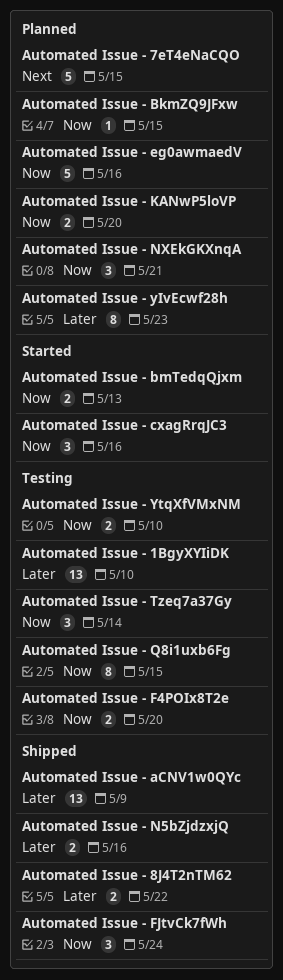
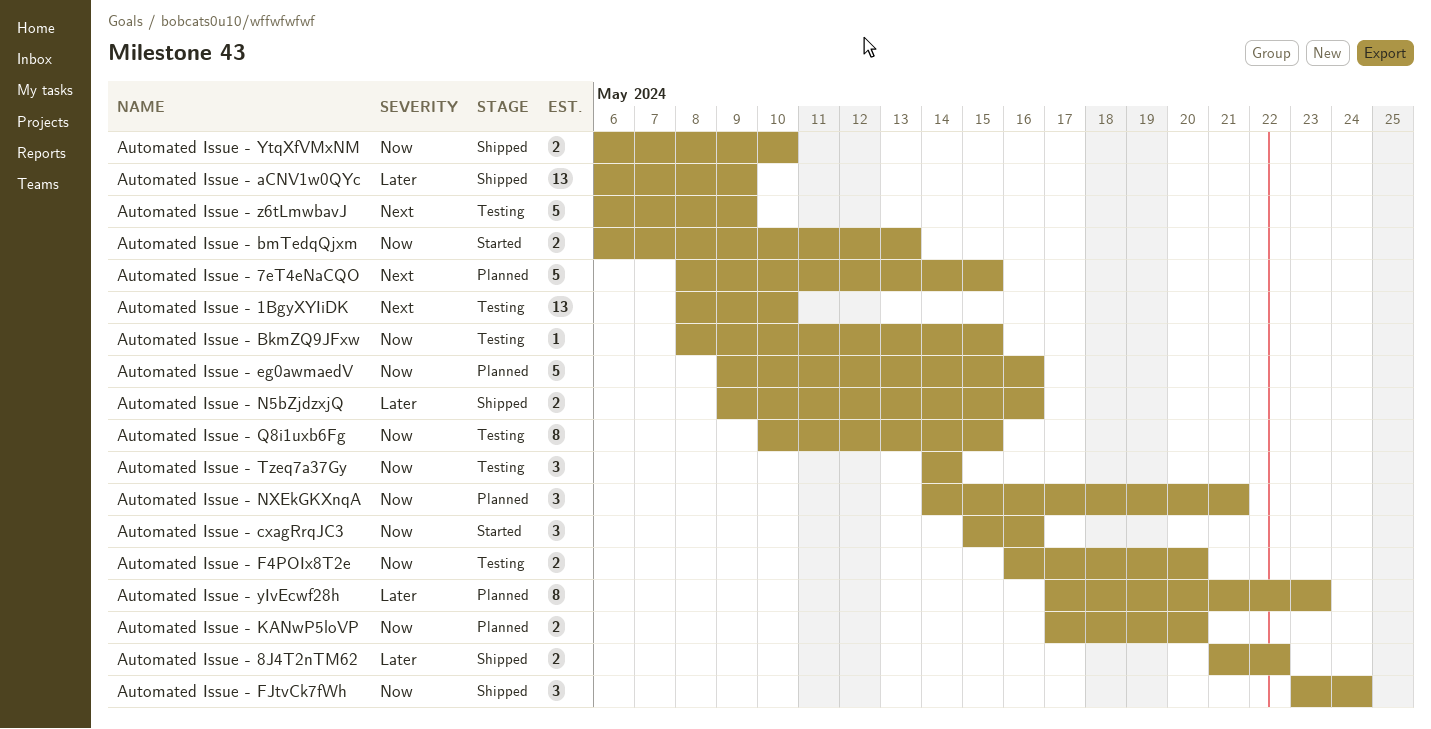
Automated Issue - 1BgyXYIiDK, priority: Later -> Next
Automated Issue - BkmZQ9JFxw, status: Planned -> Testing
Automated Issue - YtqXfVMxNM, status: Testing -> Shipped
Automated Issue - z6tLmwbavJ: none -> present

